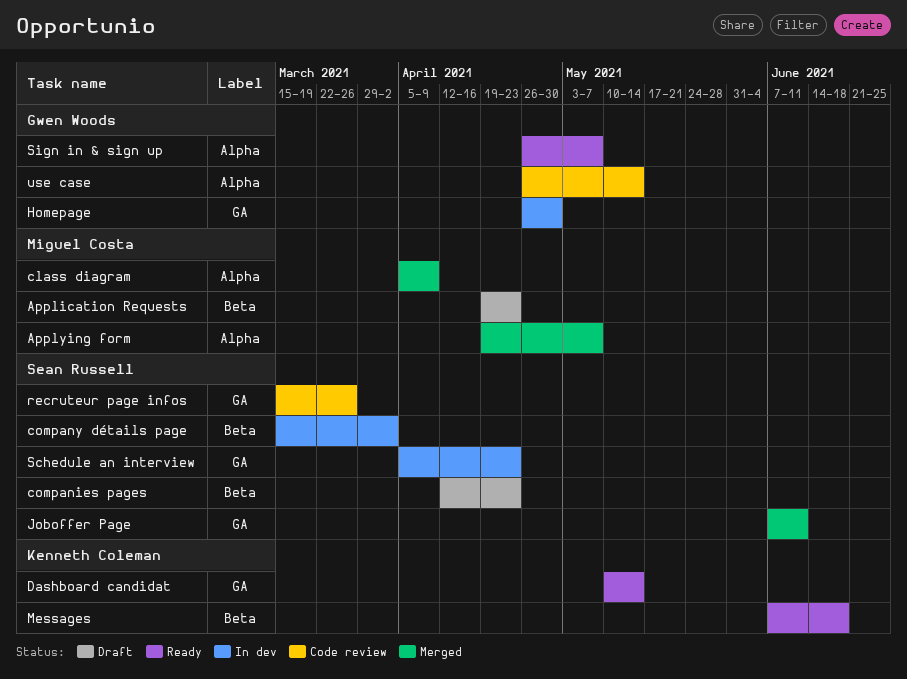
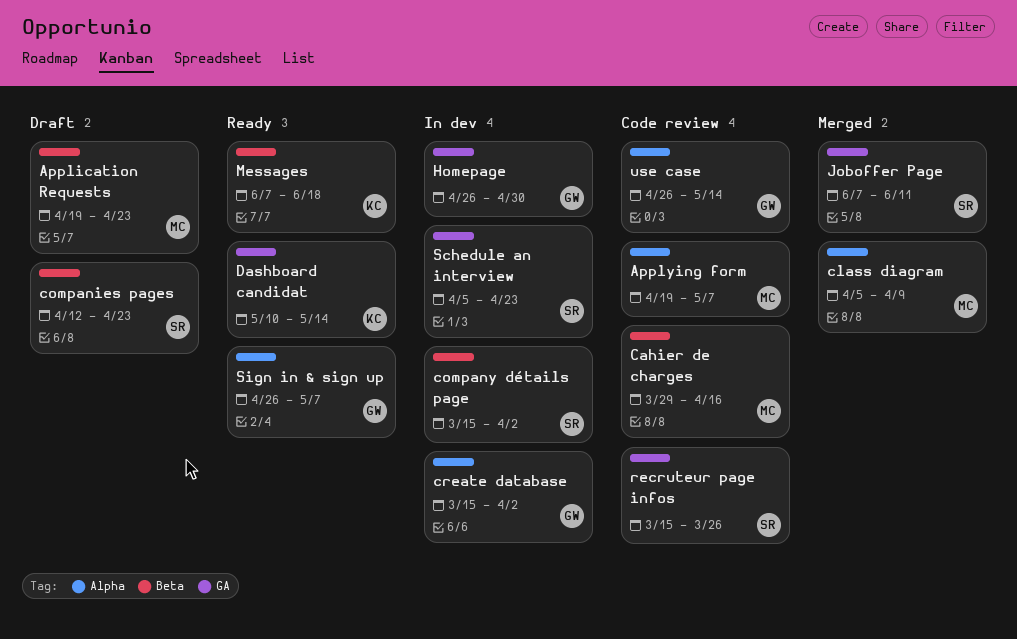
Applying form, status: Merged -> Code review
Cahier de charges: none -> present
create database: none -> present

